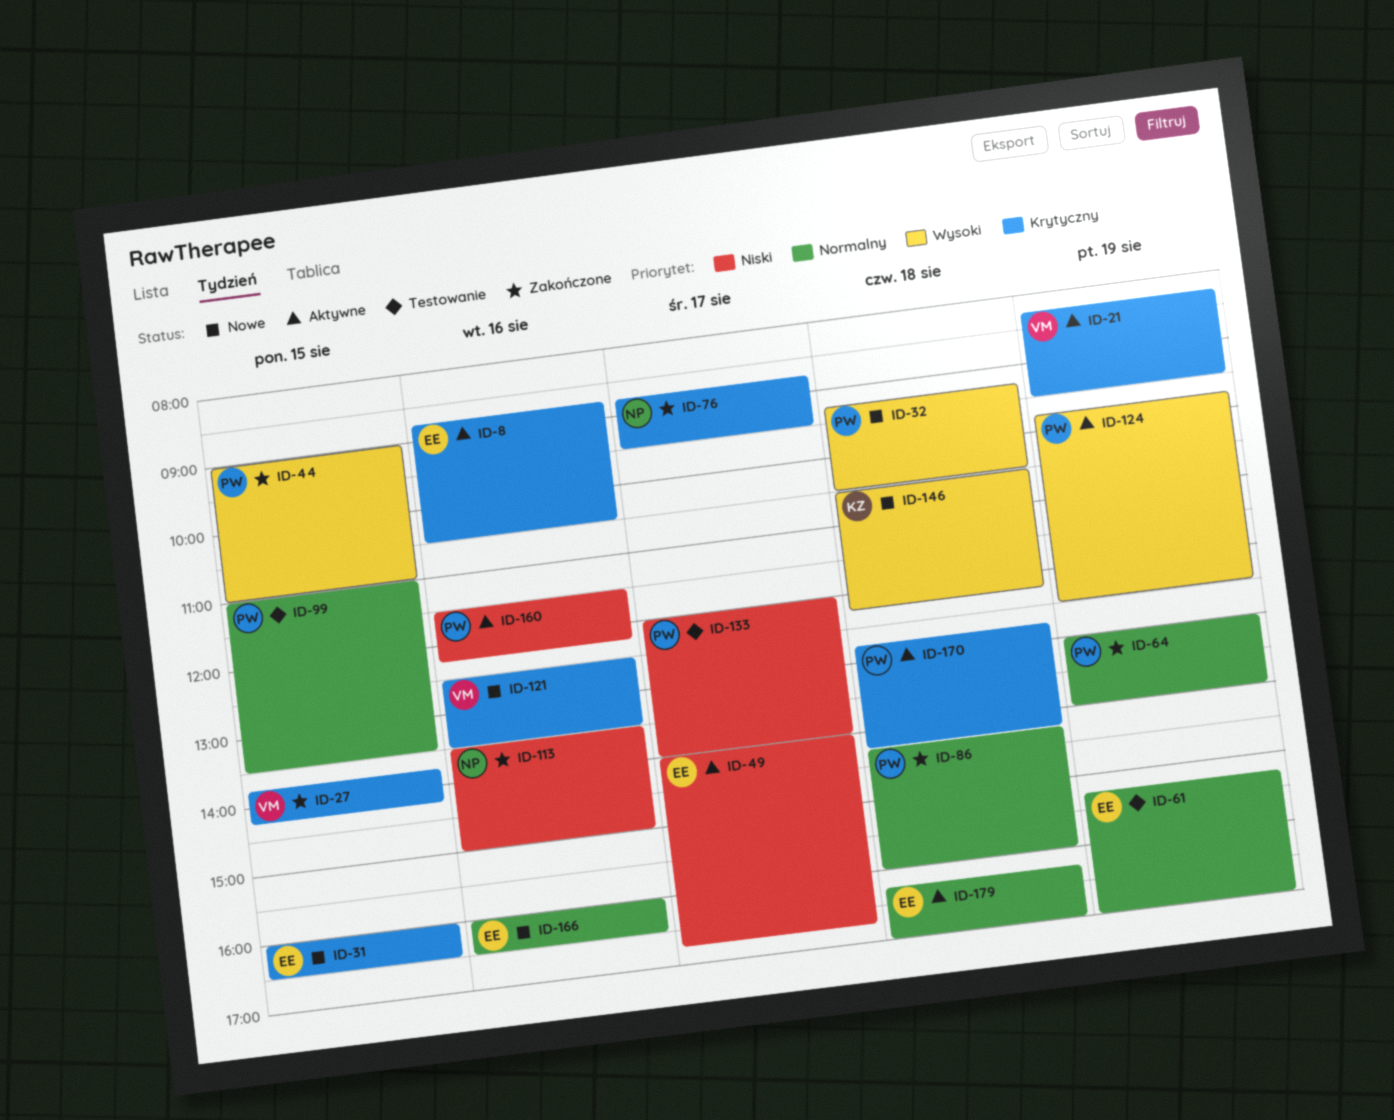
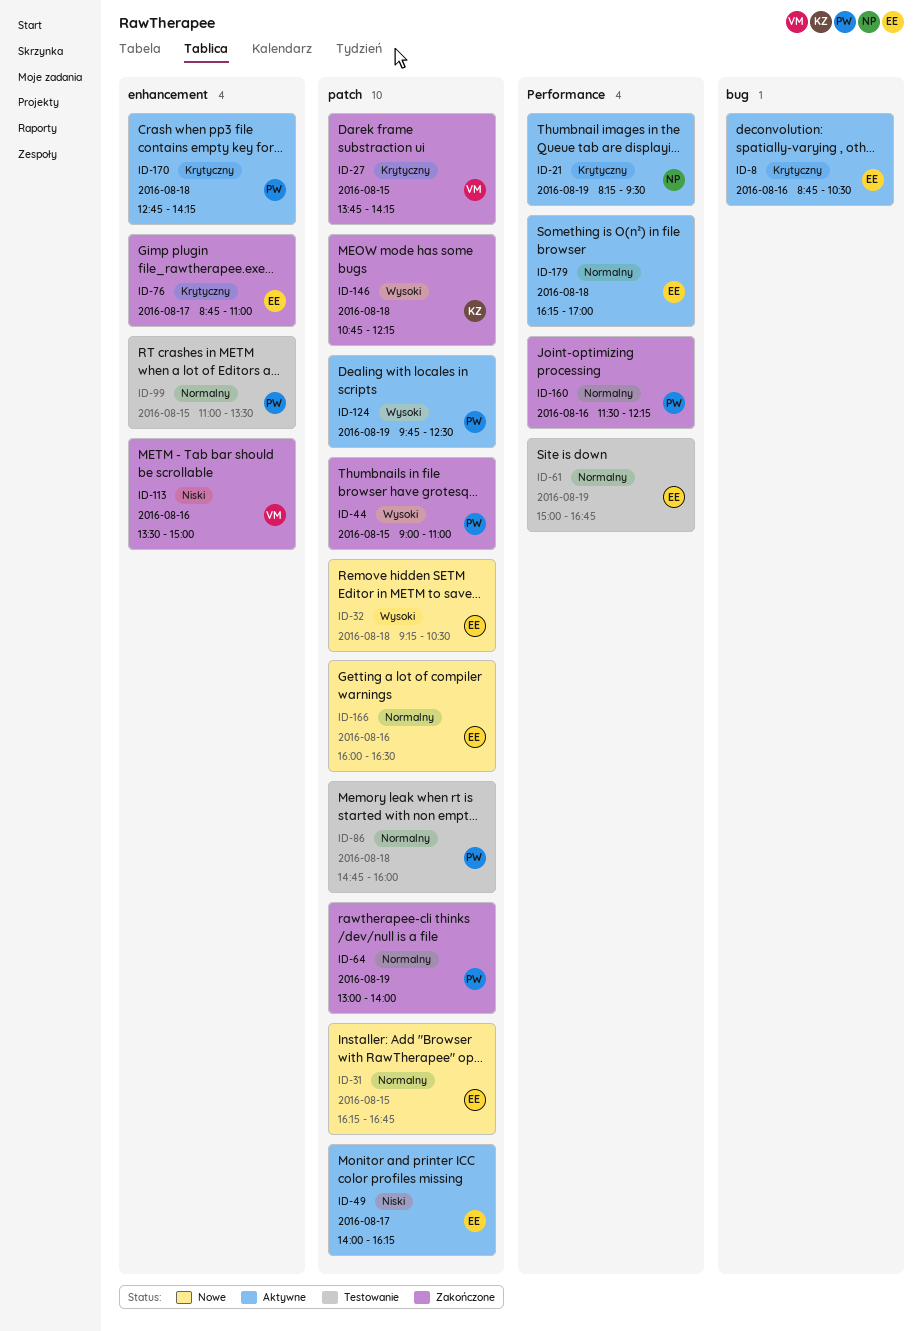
ID-21, owner: VM -> NP
ID-31, priority: Krytyczny -> Normalny
ID-31, begins: 16:00 -> 16:15
ID-31, ends: 16:30 -> 16:45
ID-32, owner: PW -> EE
ID-49, ends: 16:45 -> 16:15
ID-61, begins: 15:15 -> 15:00
ID-61, ends: 17:00 -> 16:45
ID-76, owner: NP -> EE
ID-76, ends: 09:30 -> 11:00
ID-86, status: Zakończone -> Testowanie
ID-86, begins: 14:15 -> 14:45
ID-113, owner: NP -> VM
ID-121: present -> none
ID-133: present -> none
ID-146, status: Nowe -> Zakończone
ID-146, begins: 10:30 -> 10:45
ID-160, status: Aktywne -> Zakończone
ID-160, priority: Niski -> Normalny

